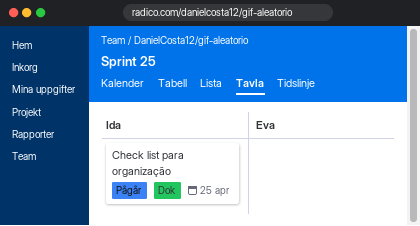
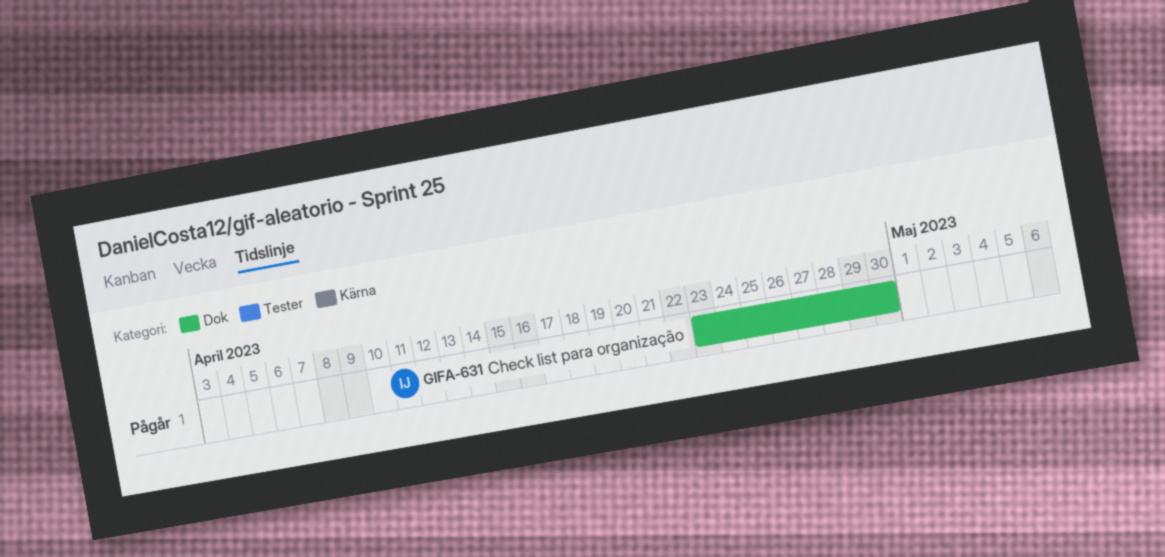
Check list para organização, due: Apr 25 -> Apr 30

